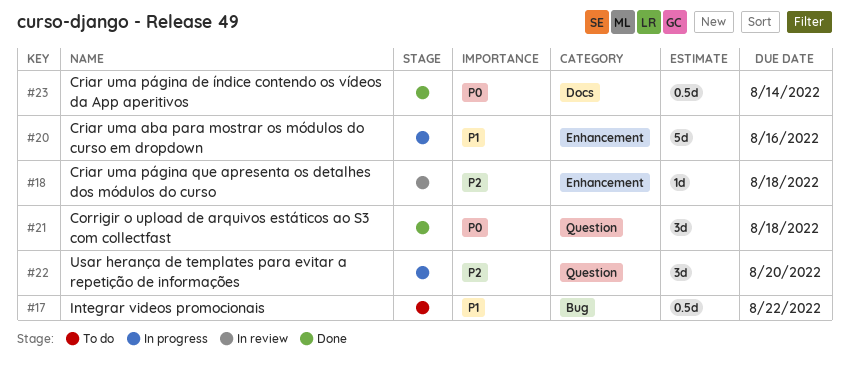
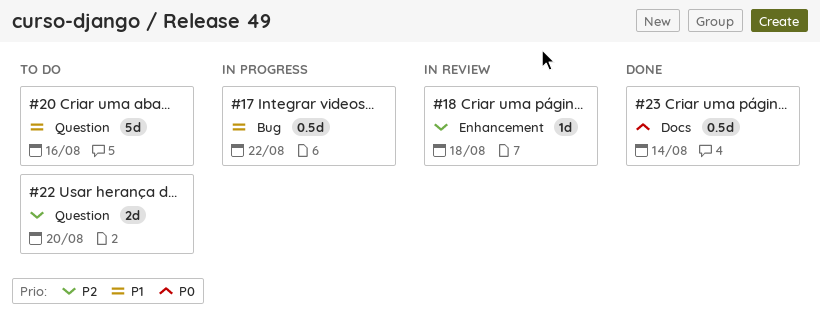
#17, status: To do -> In progress
#20, status: In progress -> To do
#20, label: Enhancement -> Question
#21: present -> none
#22, status: In progress -> To do
#22, estimate: 3d -> 2d

